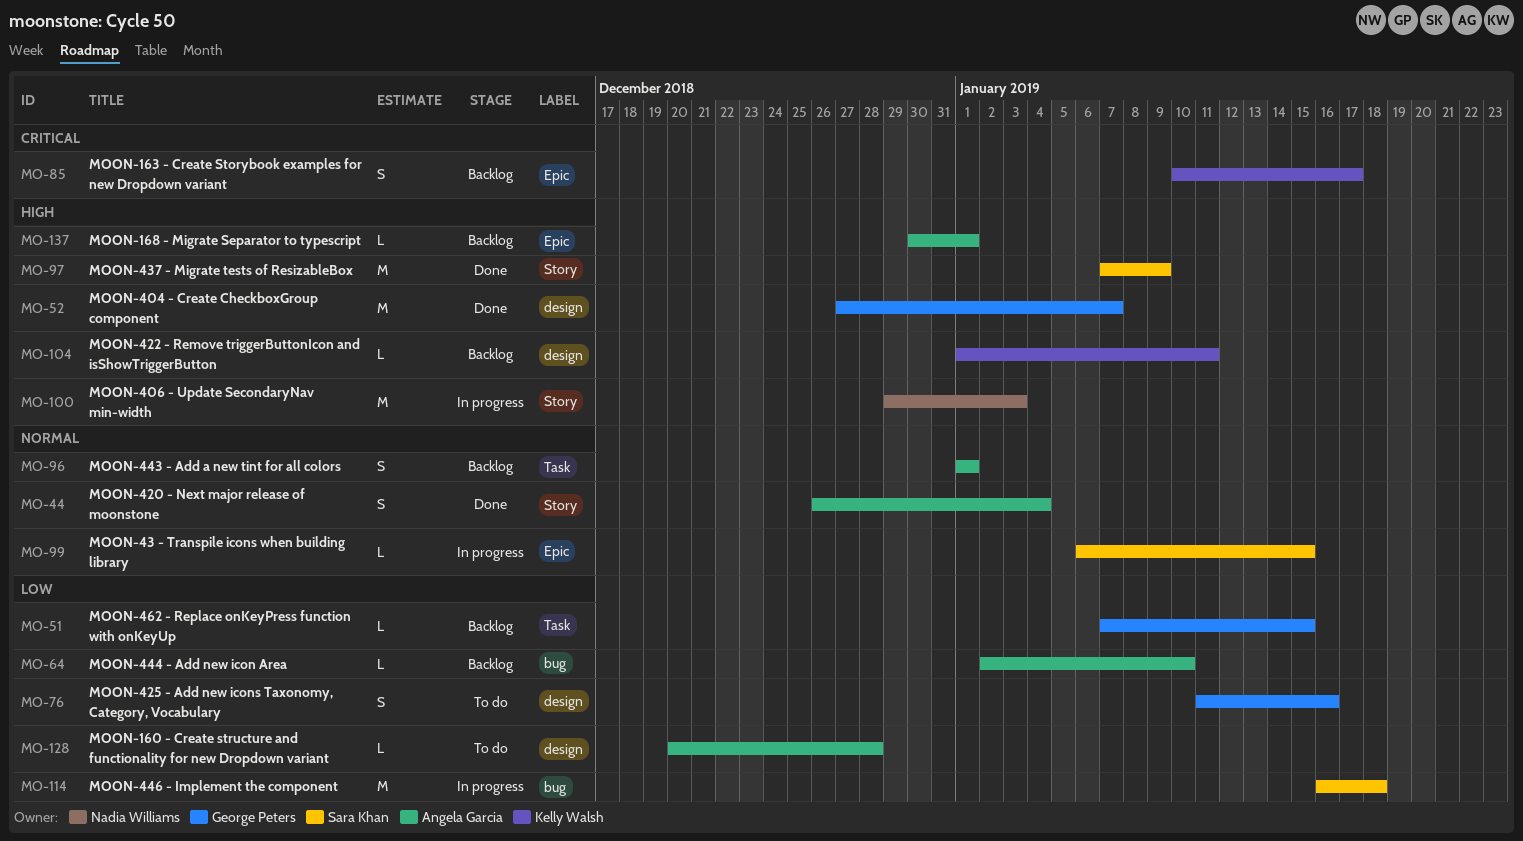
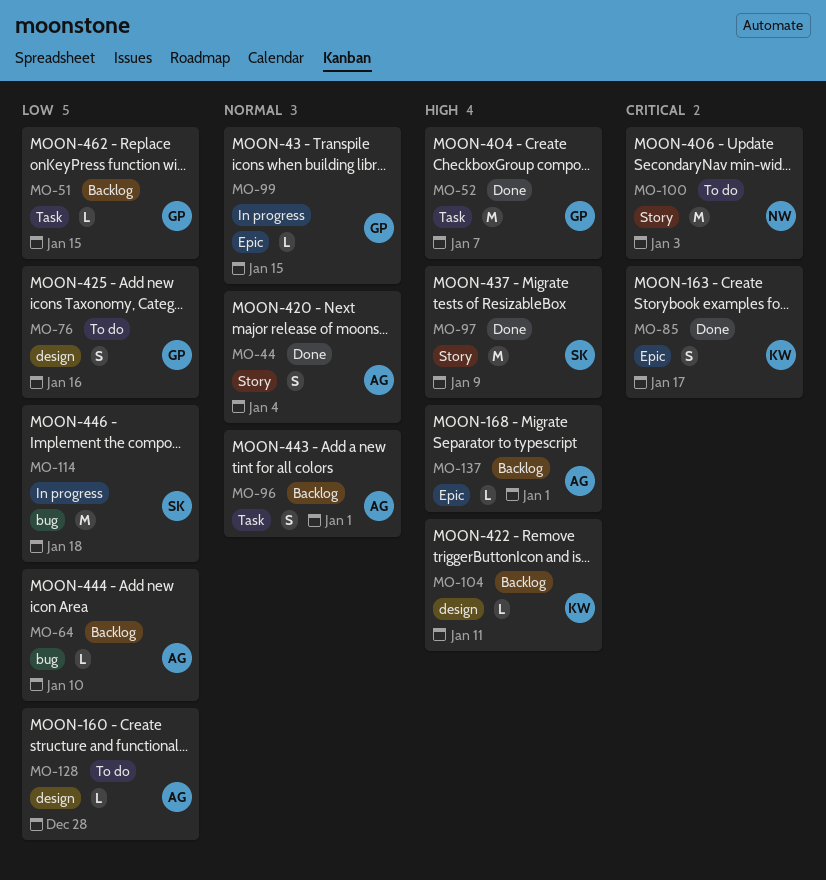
MO-52, label: design -> Task
MO-85, status: Backlog -> Done
MO-99, owner: Sara Khan -> George Peters
MO-100, status: In progress -> To do
MO-100, priority: High -> Critical

